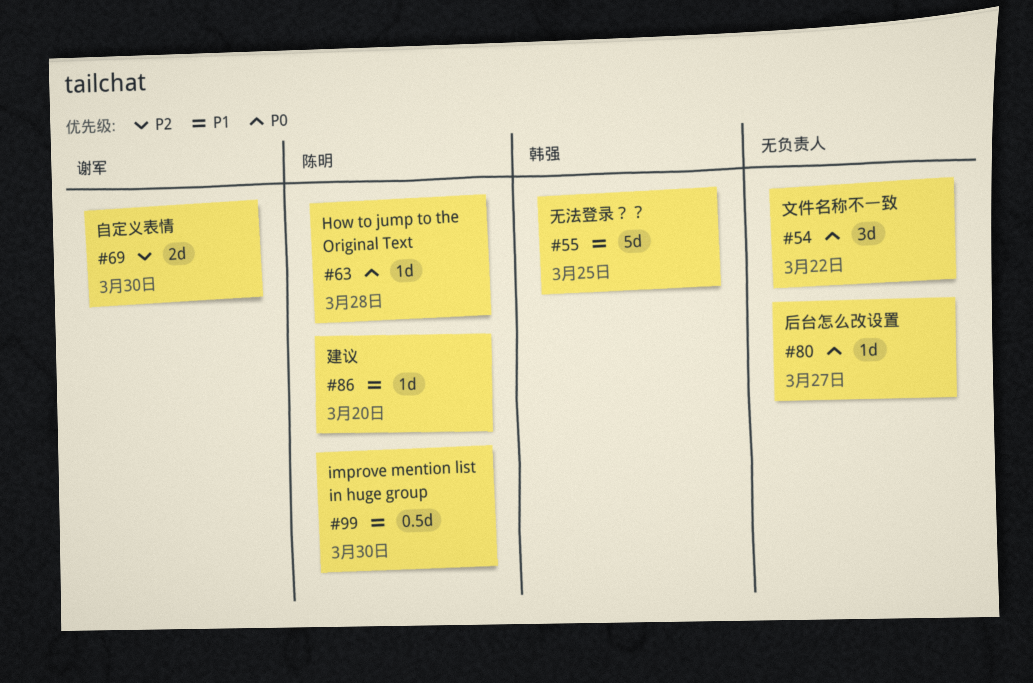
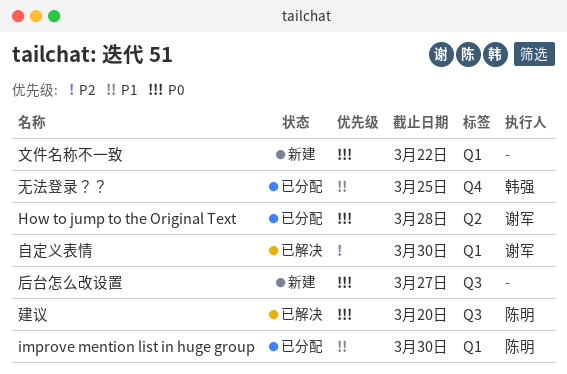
How to jump to the Original Text, owner: 陈明 -> 谢军
建议, priority: P1 -> P0

